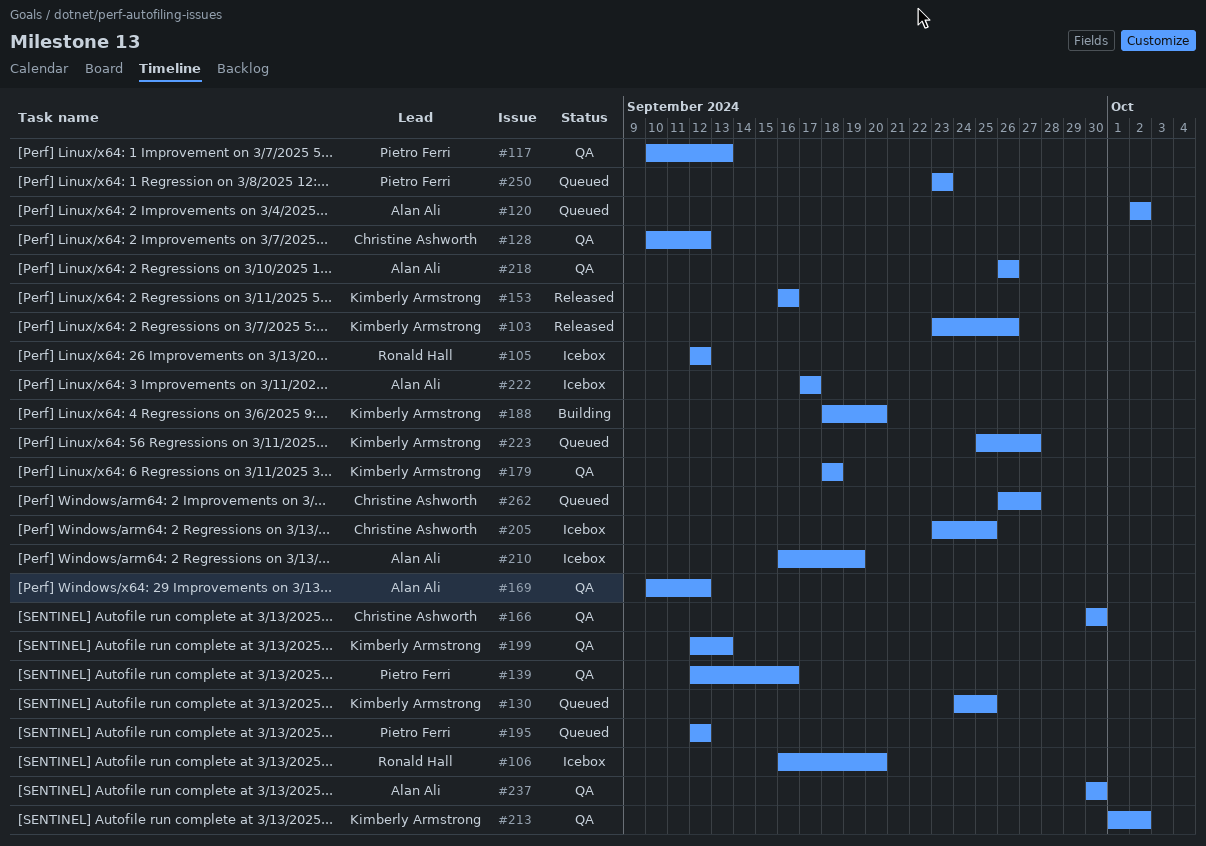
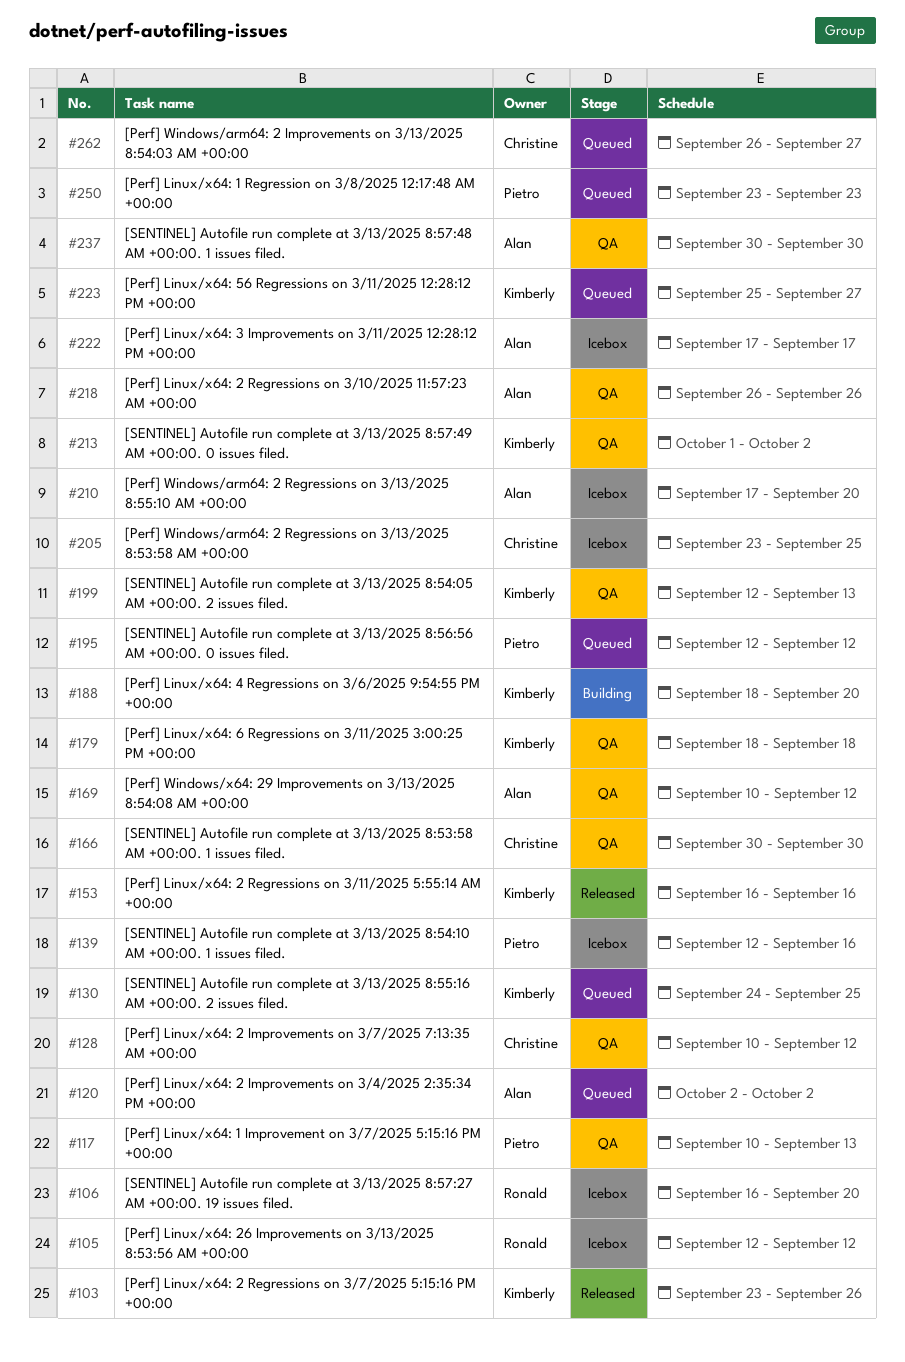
#139, status: QA -> Icebox
#210, start: Sep 16 -> Sep 17
#210, due: Sep 19 -> Sep 20

